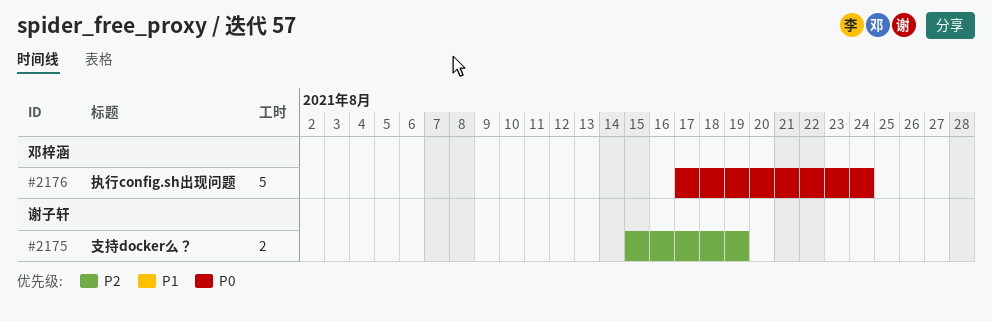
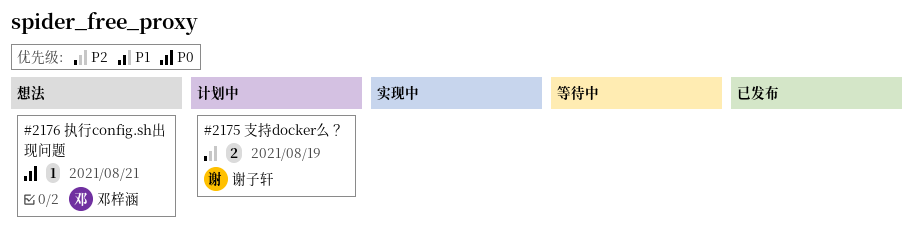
#2176, estimate: 5 -> 1
#2176, due: Aug 24 -> Aug 21

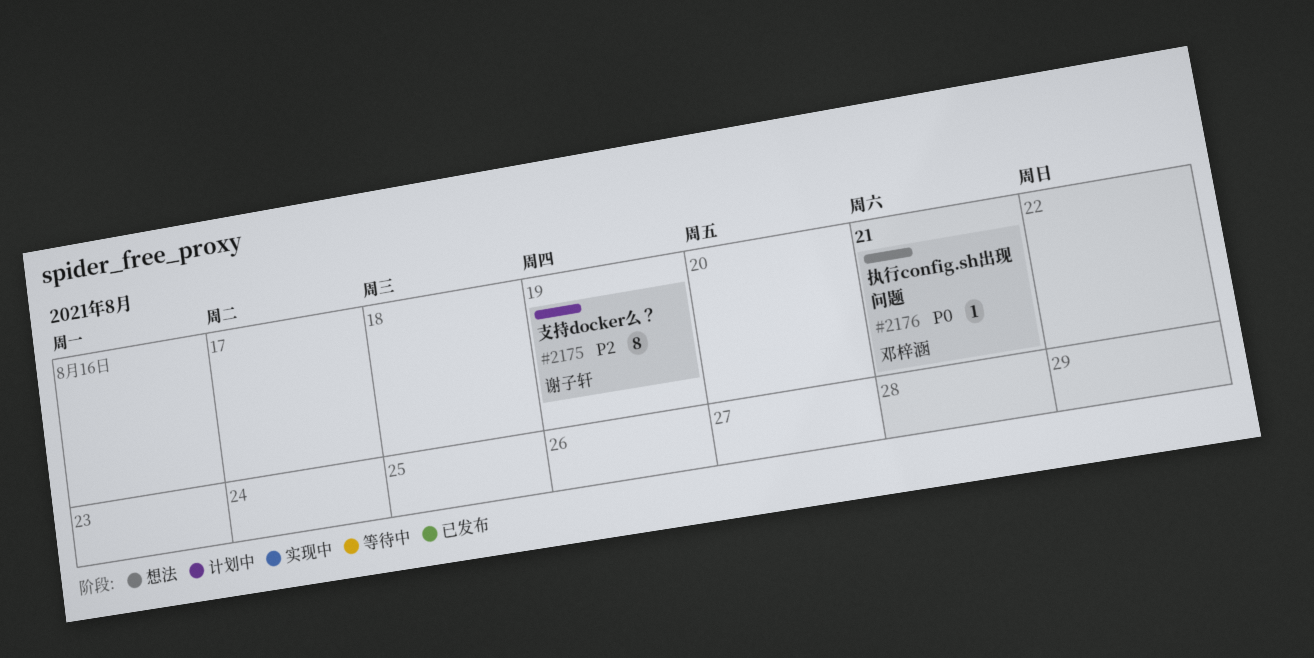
#2175, estimate: 2 -> 8

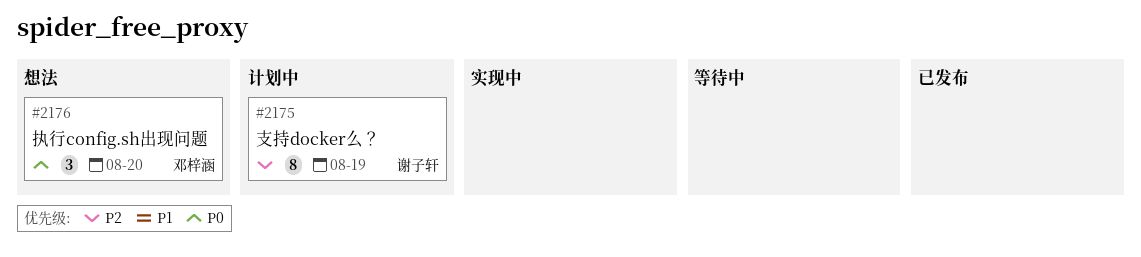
#2176, estimate: 1 -> 3
#2176, due: Aug 21 -> Aug 20

